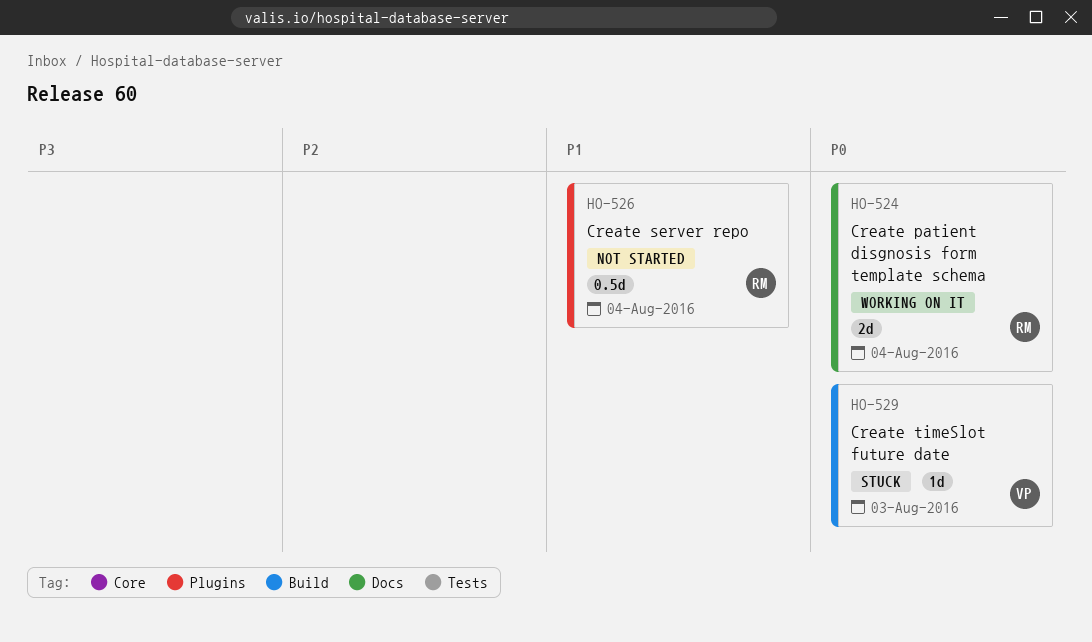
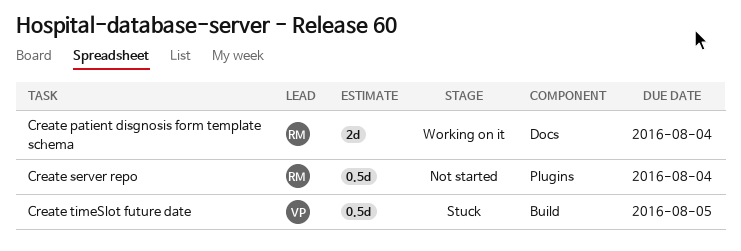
Create timeSlot future date, estimate: 1d -> 0.5d
Create timeSlot future date, due: Aug 3 -> Aug 5

